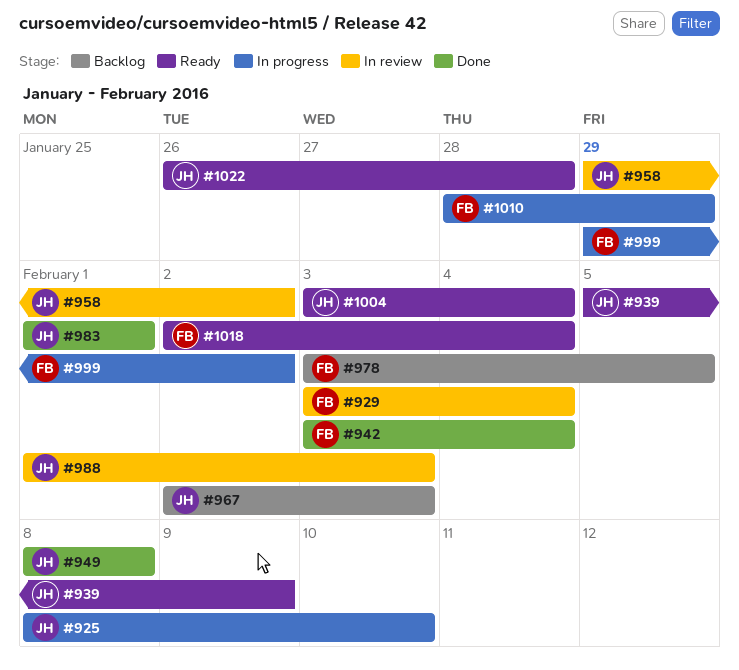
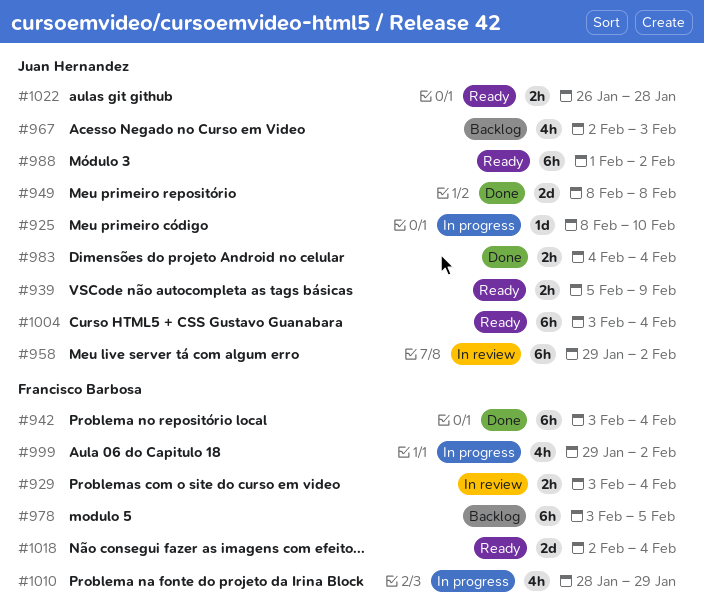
#983, start: Feb 1 -> Feb 4
#983, due: Feb 1 -> Feb 4
#988, status: In review -> Ready
#988, due: Feb 3 -> Feb 2

